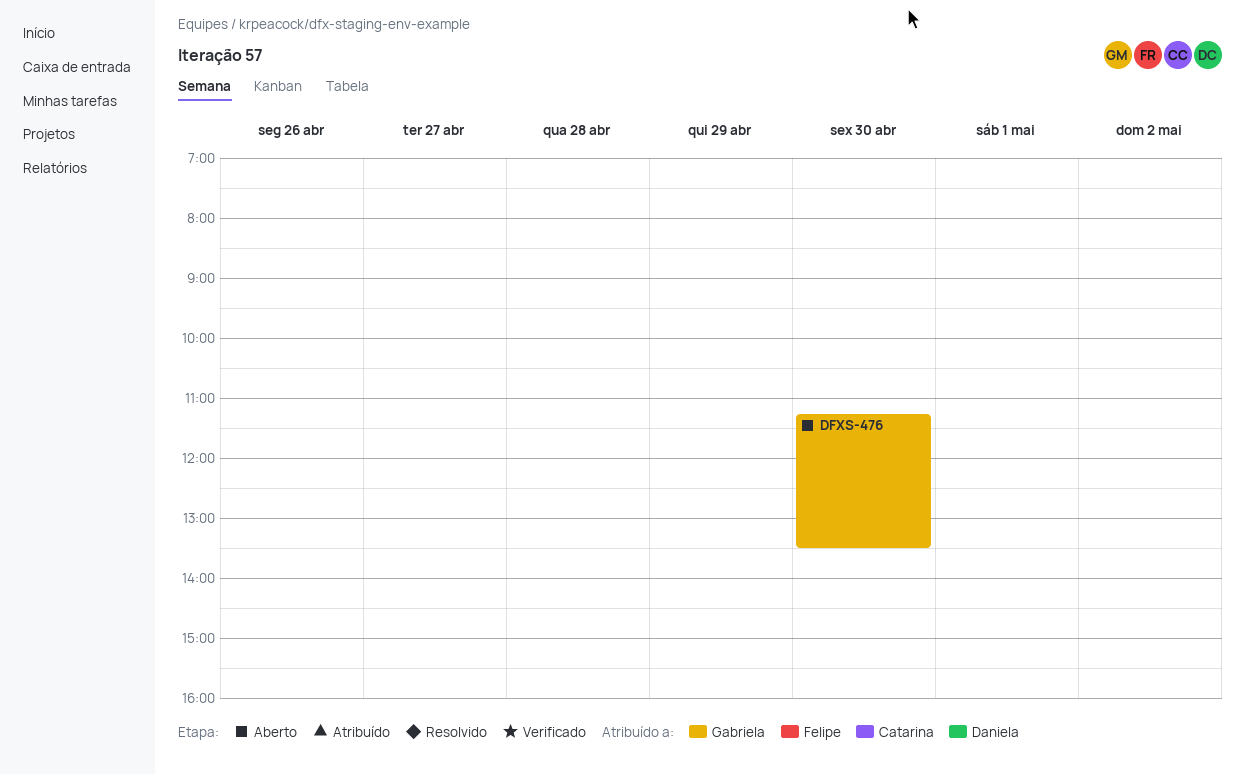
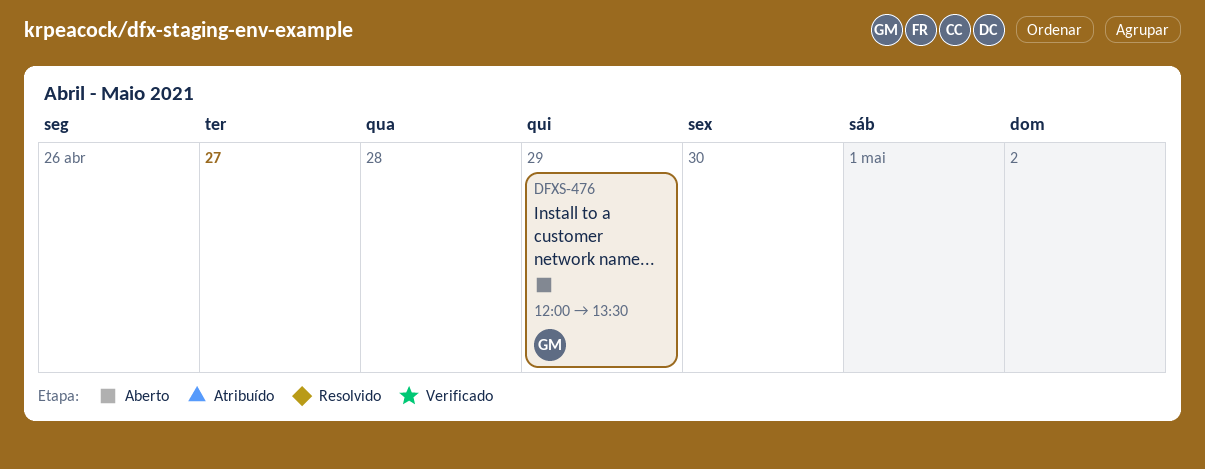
DFXS-476, day: Apr 30 -> Apr 29
DFXS-476, begins: 11:15 -> 12:00

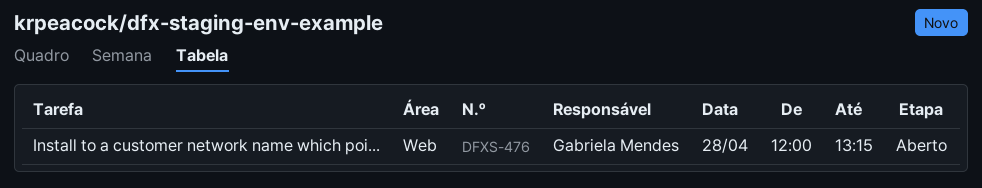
DFXS-476, day: Apr 29 -> Apr 28
DFXS-476, ends: 13:30 -> 13:15

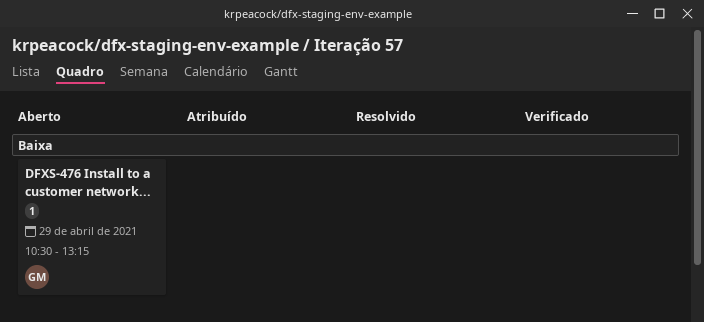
DFXS-476, day: Apr 28 -> Apr 29
DFXS-476, begins: 12:00 -> 10:30

